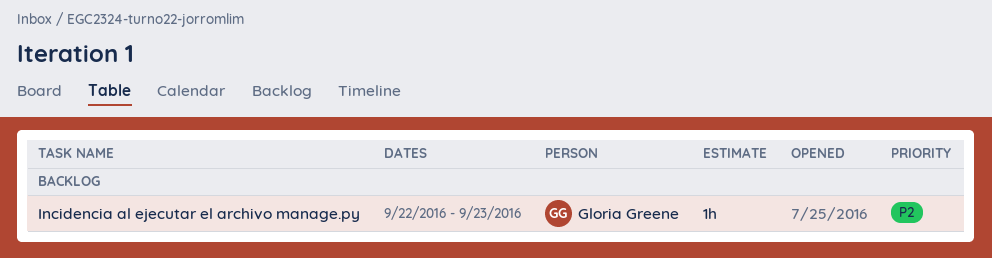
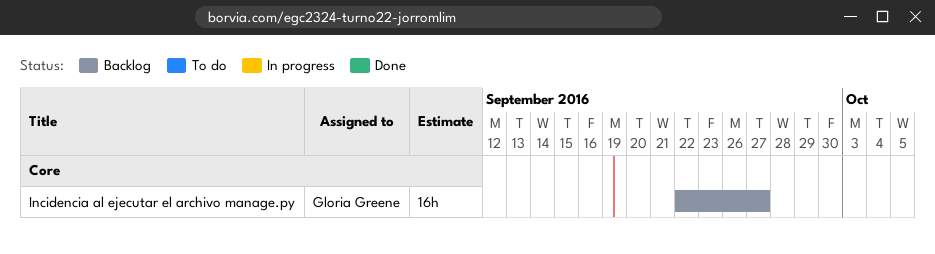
Incidencia al ejecutar el archivo manage.py, estimate: 1h -> 16h
Incidencia al ejecutar el archivo manage.py, due: Sep 23 -> Sep 27

